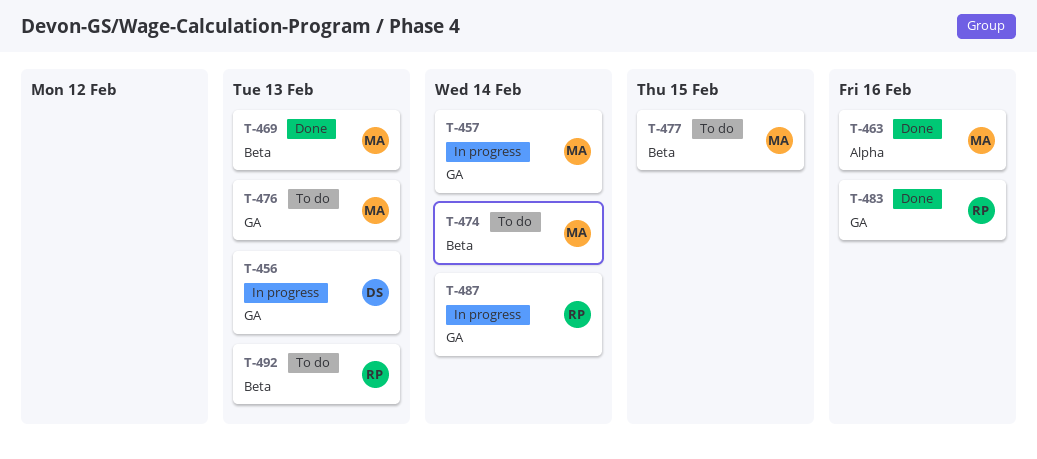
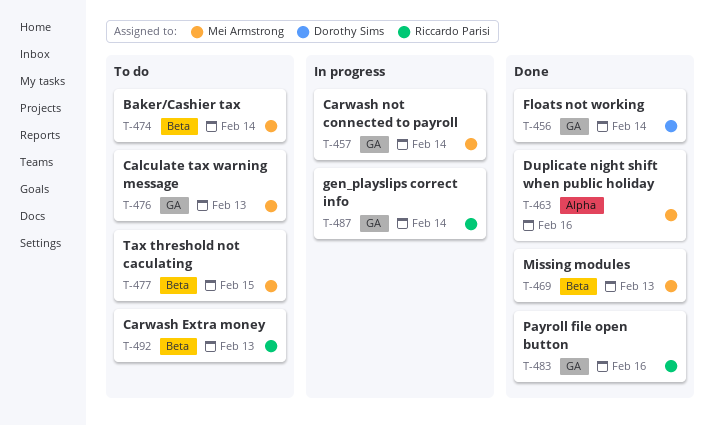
T-456, status: In progress -> Done
T-456, due: Feb 13 -> Feb 14

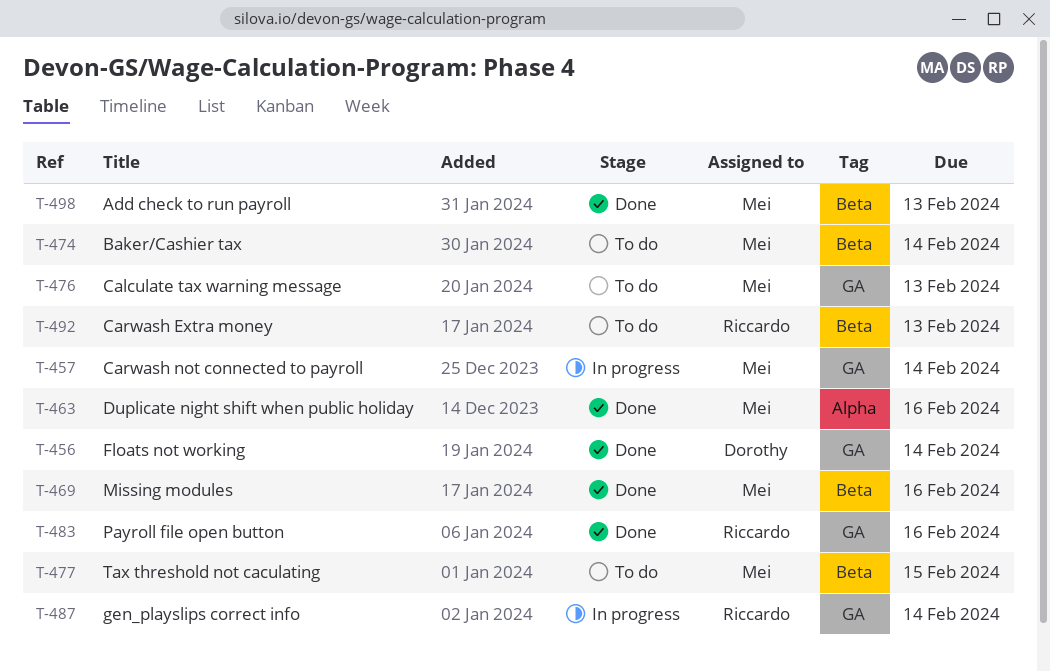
T-469, due: Feb 13 -> Feb 16
T-498: none -> present

